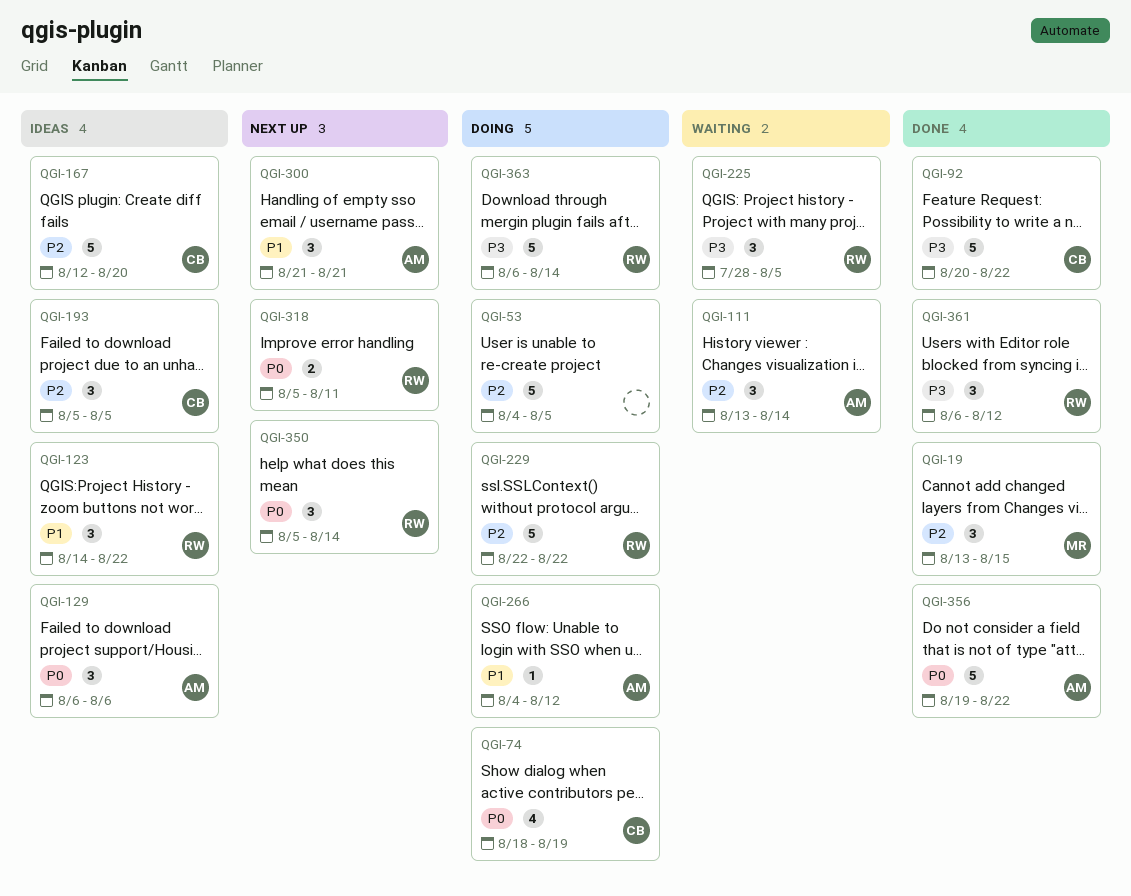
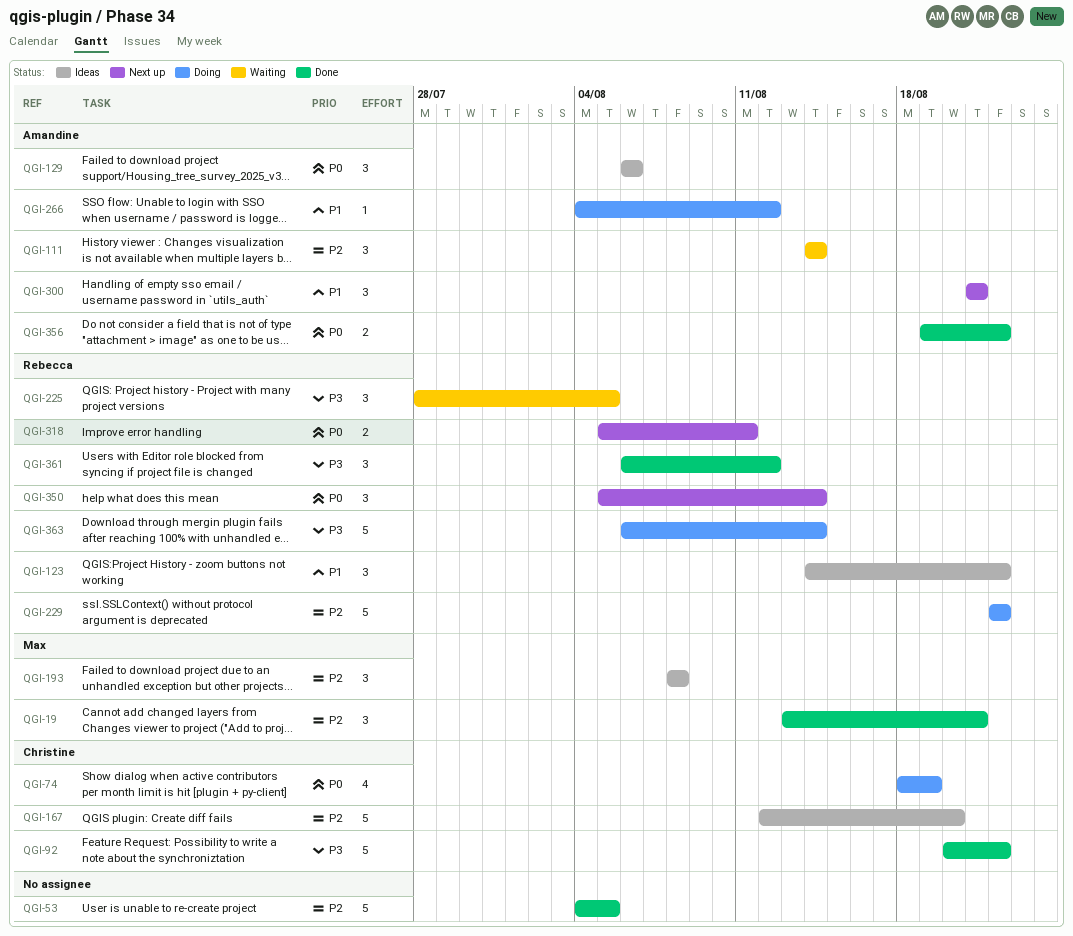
QGI-19, due: Aug 15 -> Aug 21
QGI-53, status: Doing -> Done
QGI-111, start: Aug 13 -> Aug 14
QGI-193, owner: Christine -> Max
QGI-193, start: Aug 5 -> Aug 8
QGI-193, due: Aug 5 -> Aug 8
QGI-356, estimate: 5 -> 2

